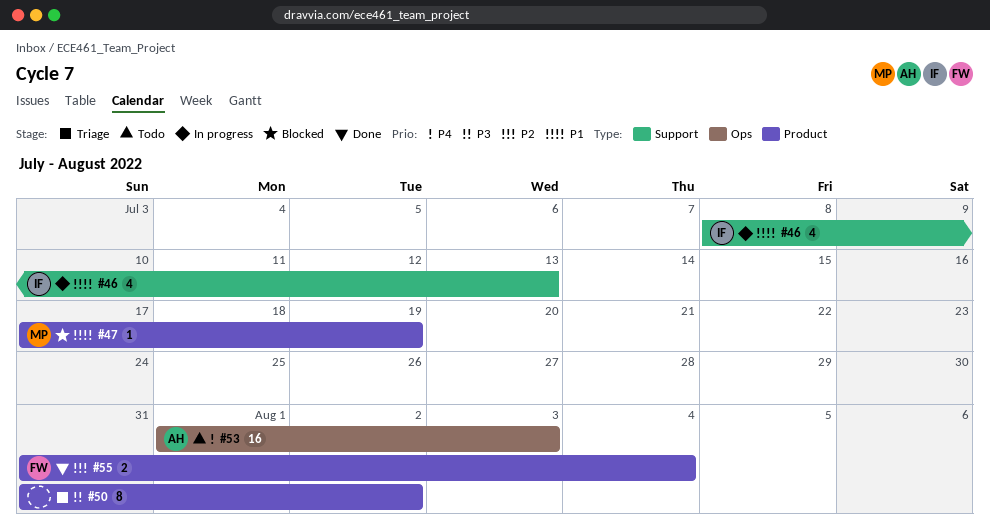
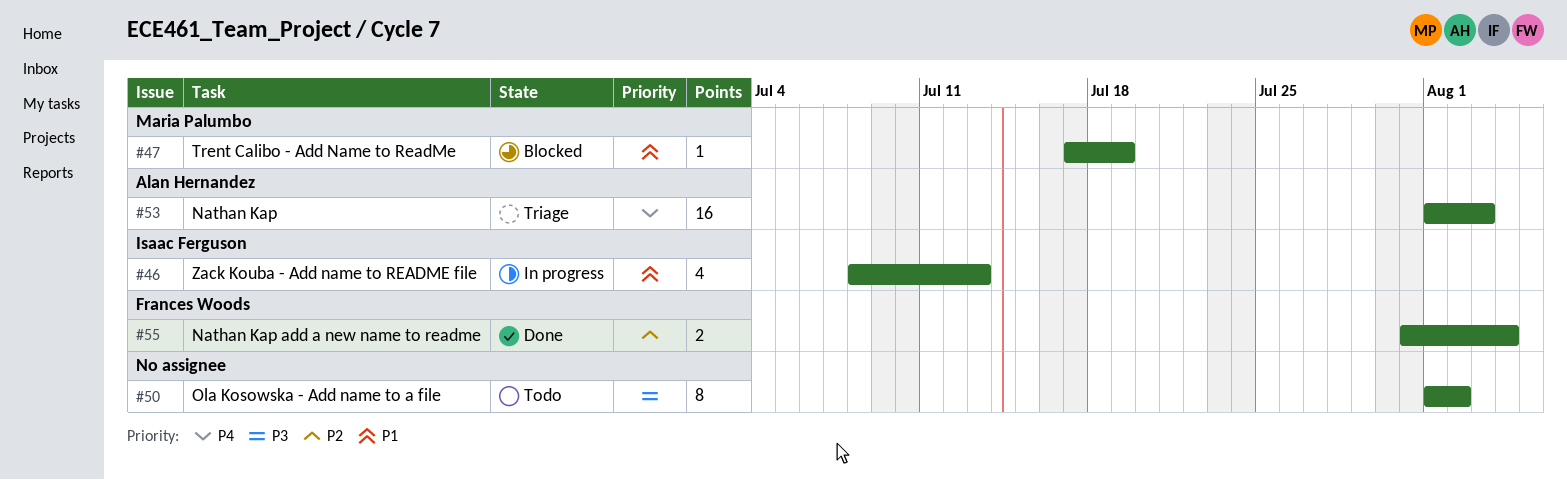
#50, status: Triage -> Todo
#50, start: Jul 31 -> Aug 1
#53, status: Todo -> Triage

